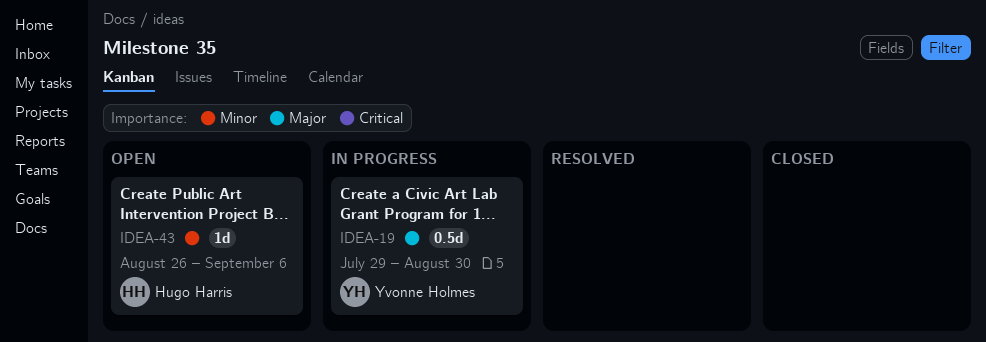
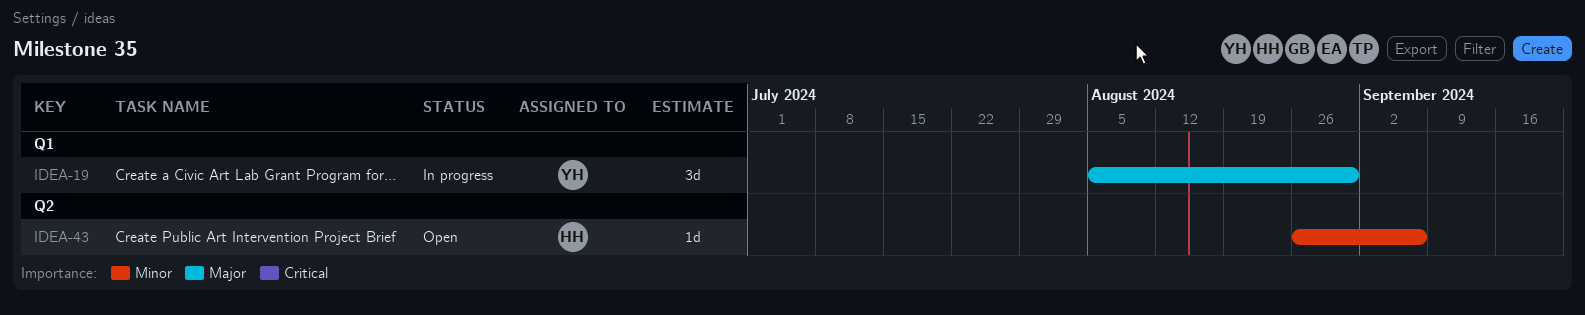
IDEA-19, estimate: 0.5d -> 3d
IDEA-19, start: Jul 29 -> Aug 5

